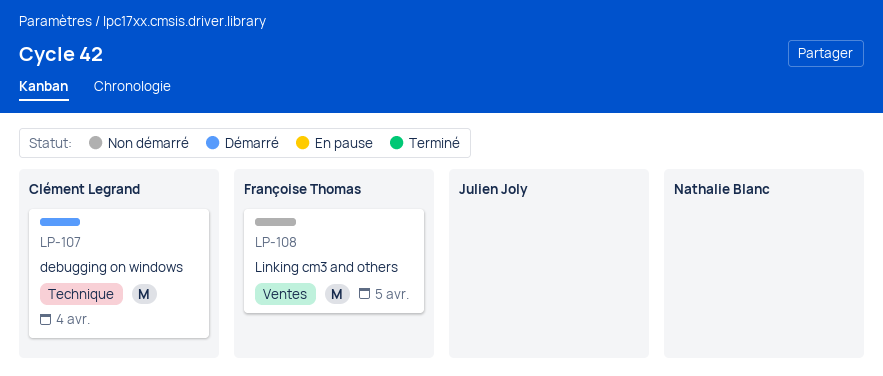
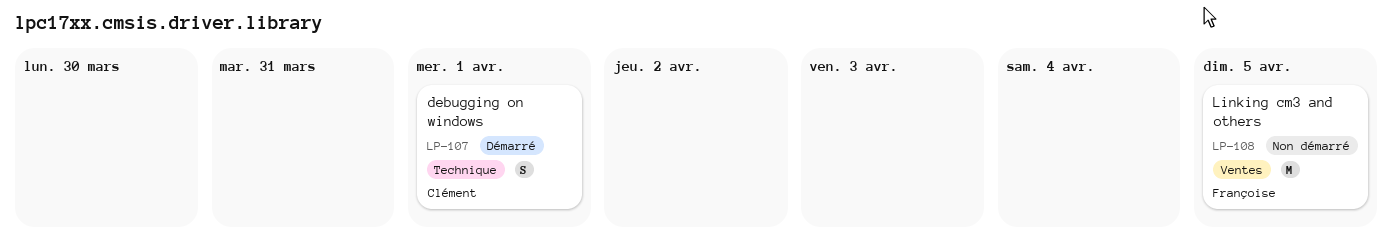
LP-107, estimate: M -> S
LP-107, due: Apr 4 -> Apr 1

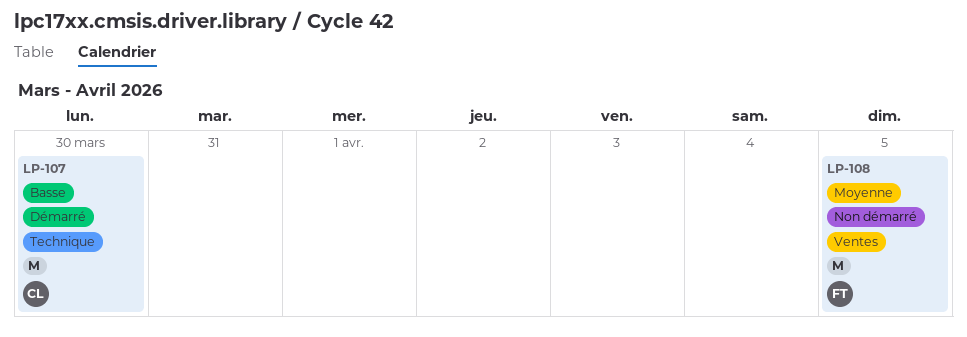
LP-107, estimate: S -> M
LP-107, due: Apr 1 -> Mar 30

